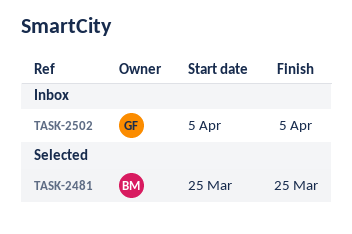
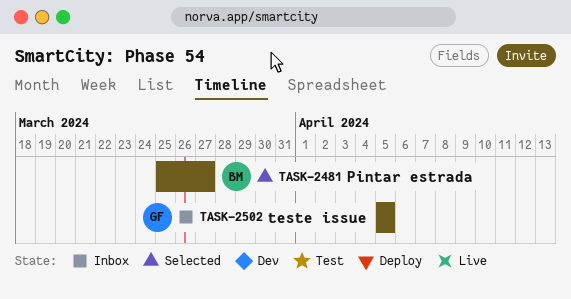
TASK-2481, due: Mar 25 -> Mar 27

